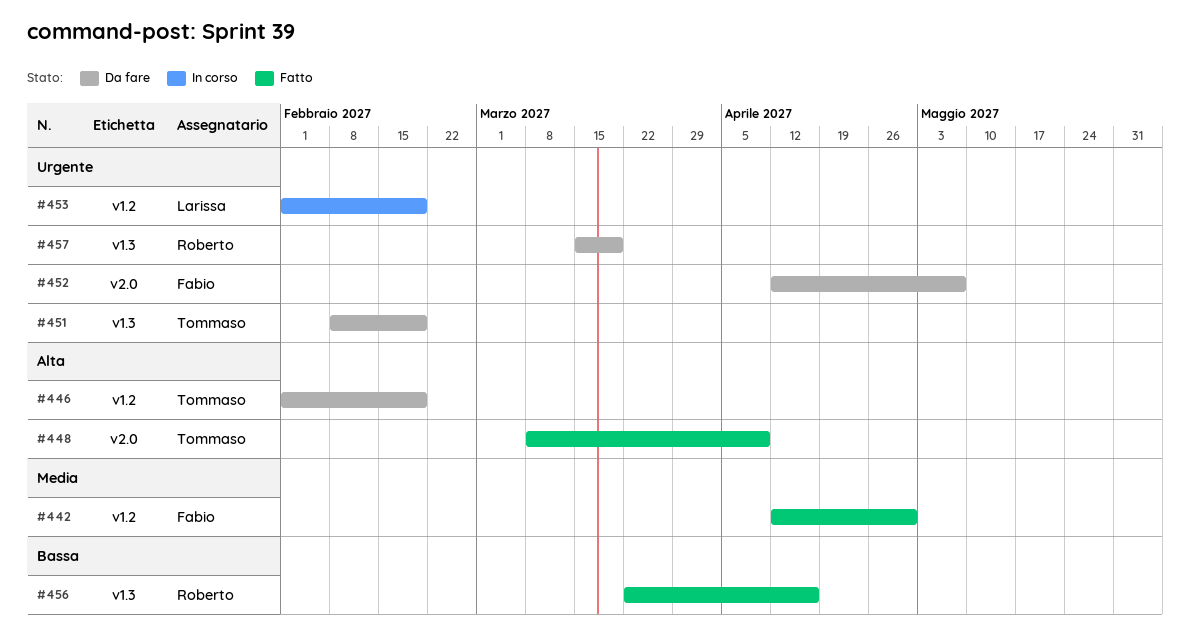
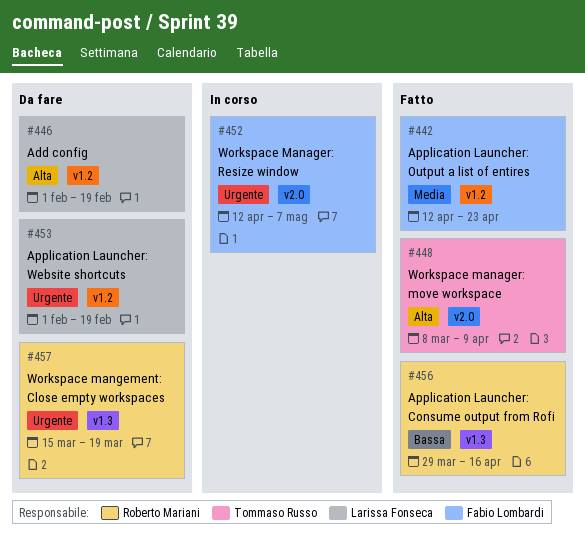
#442, due: Apr 30 -> Apr 23
#446, owner: Tommaso Russo -> Larissa Fonseca
#451: present -> none
#452, status: Da fare -> In corso
#453, status: In corso -> Da fare
#456, start: Mar 22 -> Mar 29

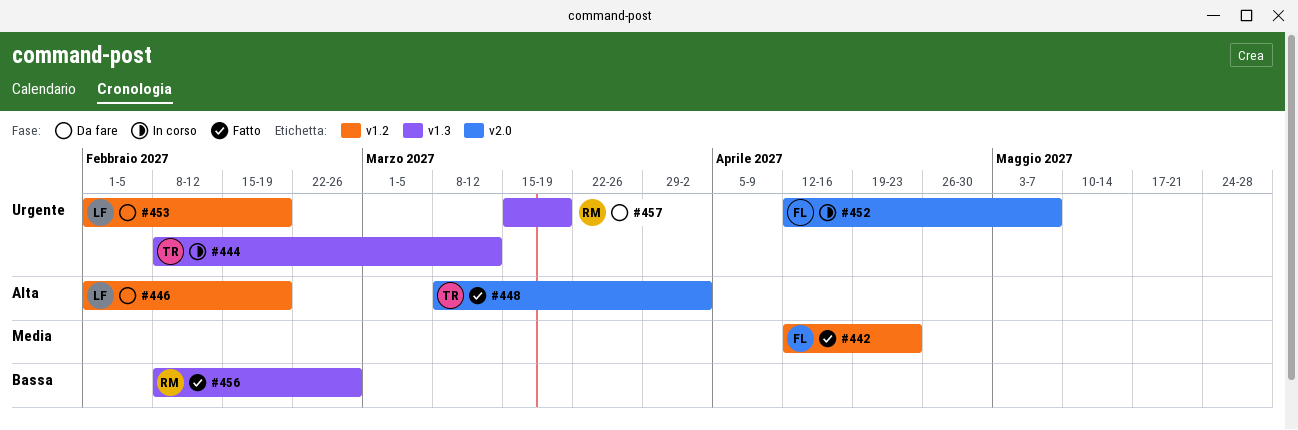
#444: none -> present
#448, due: Apr 9 -> Apr 2
#456, start: Mar 29 -> Feb 8
#456, due: Apr 16 -> Feb 26

